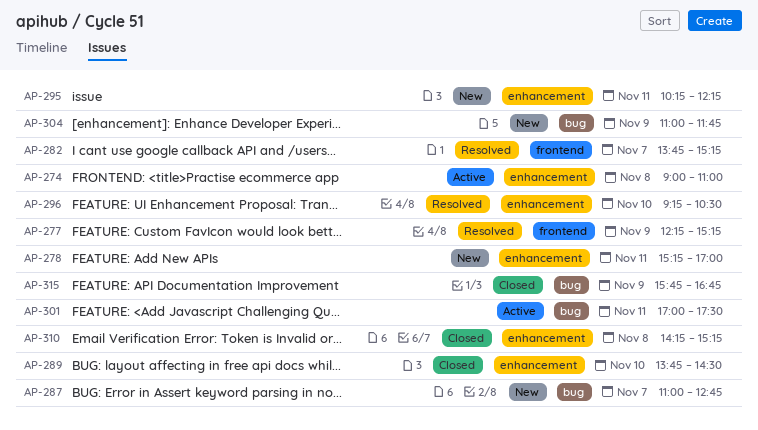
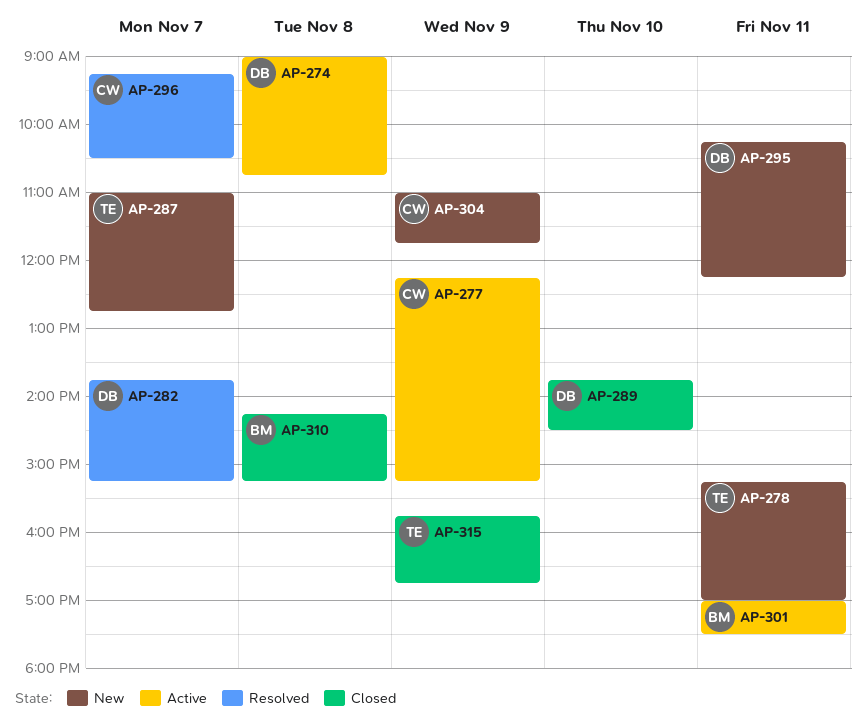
AP-274, ends: 11:00 -> 10:45
AP-277, status: Resolved -> Active
AP-296, day: Nov 10 -> Nov 7

